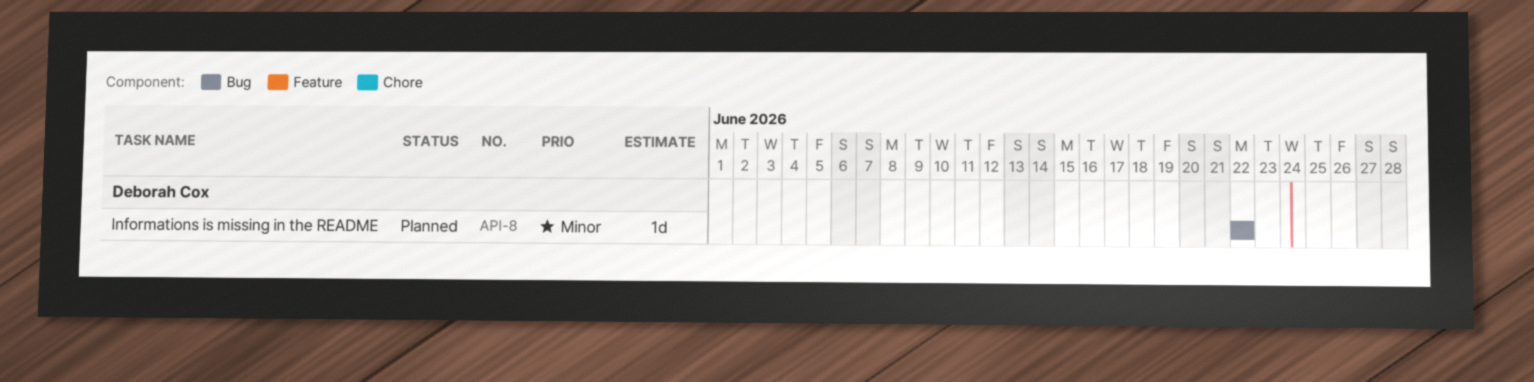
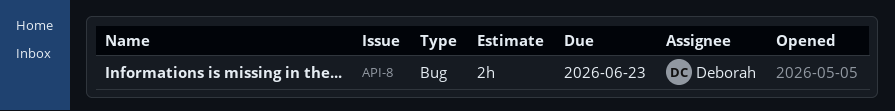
API-8, estimate: 1d -> 2h
API-8, due: Jun 22 -> Jun 23

